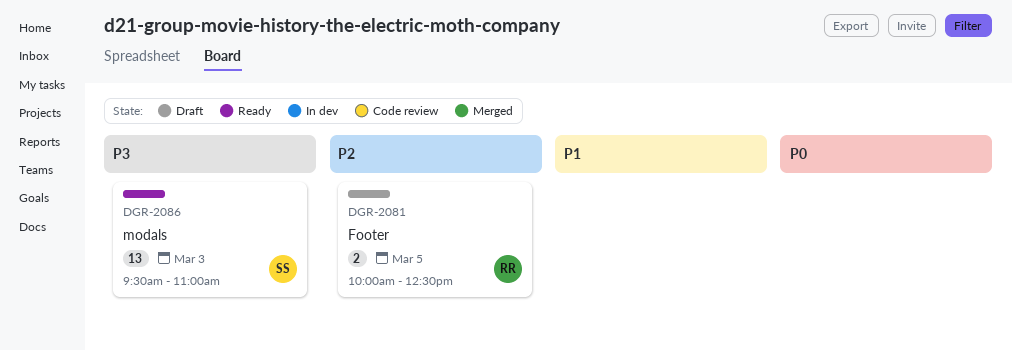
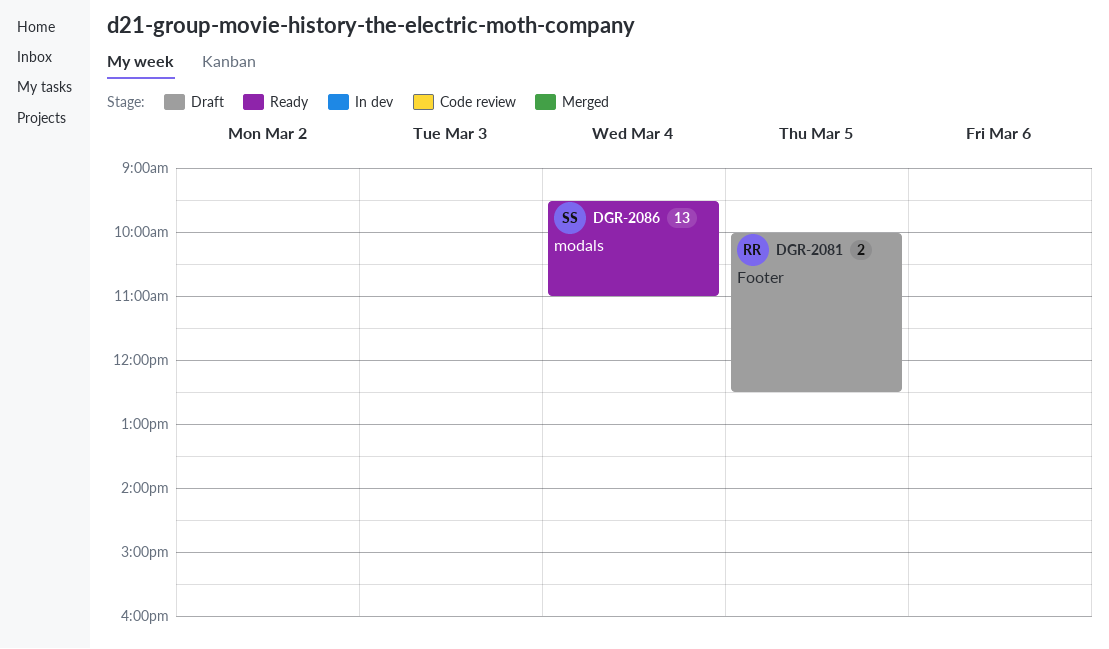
DGR-2086, day: Mar 3 -> Mar 4

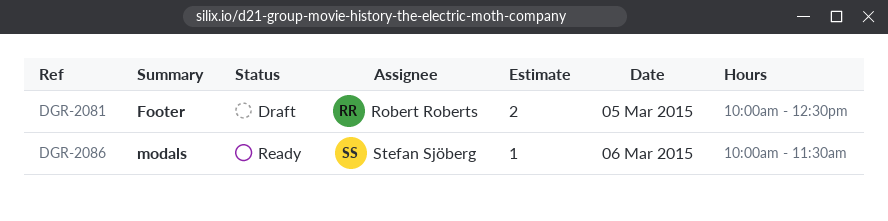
DGR-2086, estimate: 13 -> 1
DGR-2086, day: Mar 4 -> Mar 6
DGR-2086, begins: 09:30 -> 10:00
DGR-2086, ends: 11:00 -> 11:30

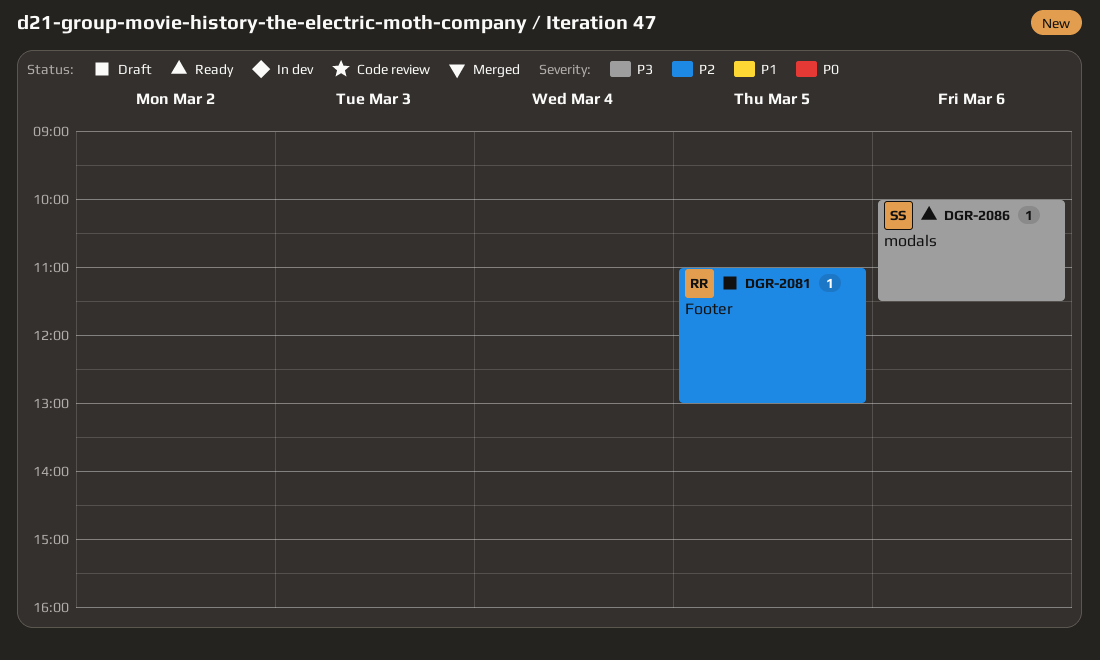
DGR-2081, estimate: 2 -> 1
DGR-2081, begins: 10:00 -> 11:00
DGR-2081, ends: 12:30 -> 13:00

